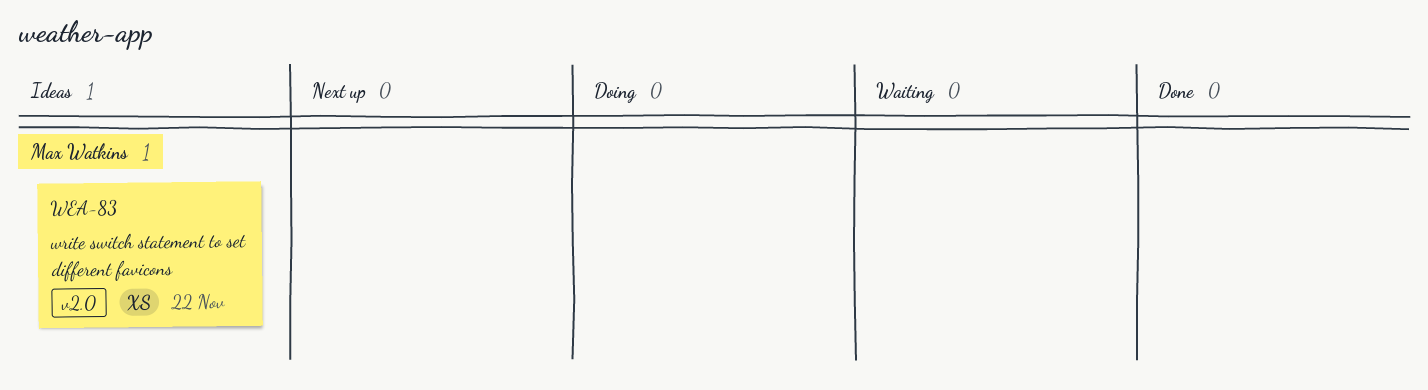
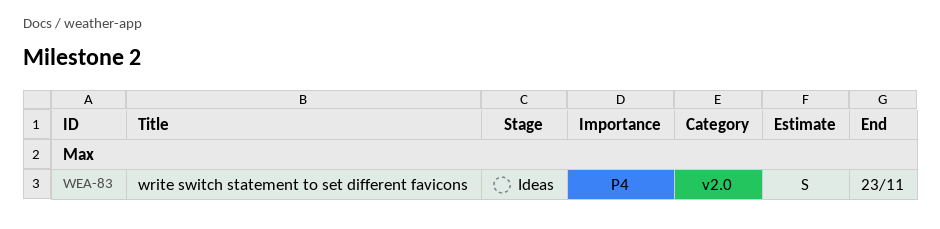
WEA-83, estimate: XS -> S
WEA-83, due: Nov 22 -> Nov 23

